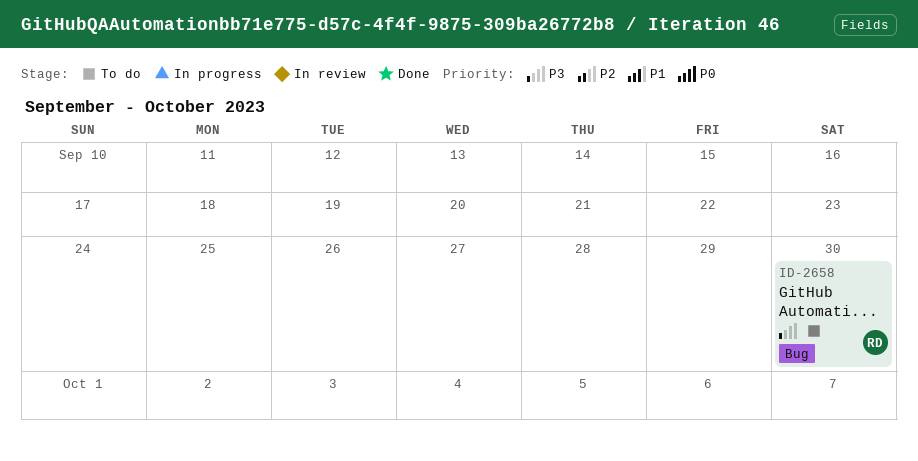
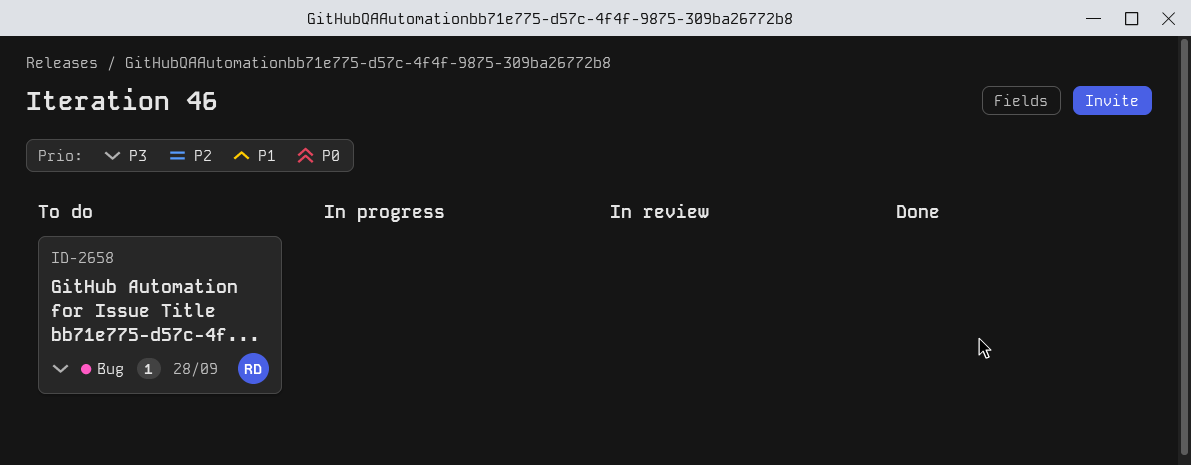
ID-2658, due: Sep 30 -> Sep 28

